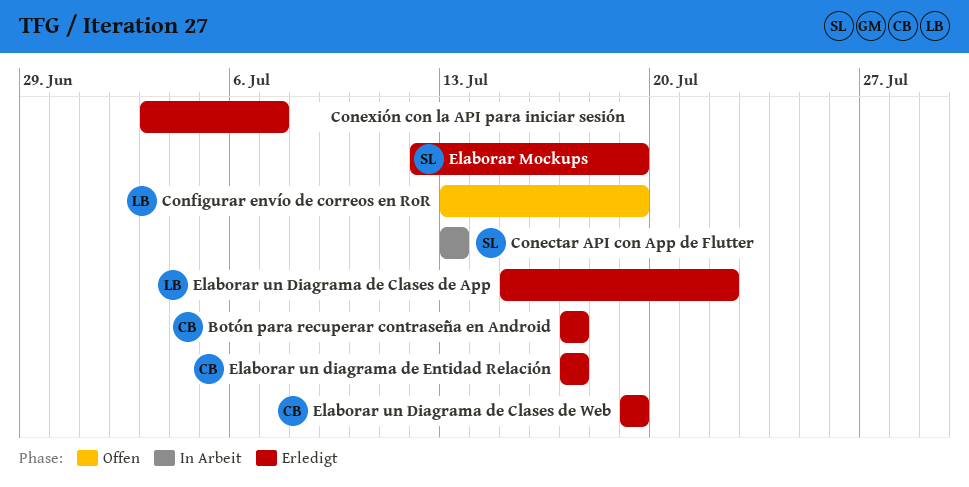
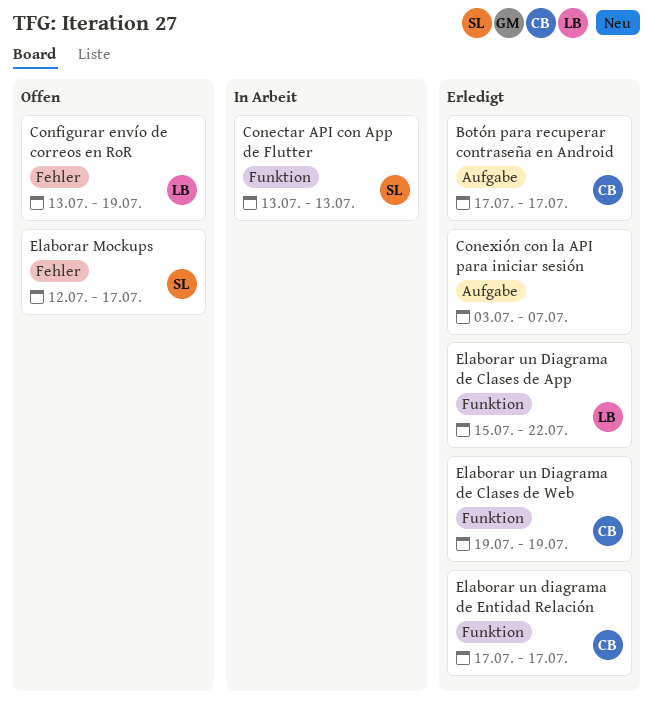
Elaborar Mockups, status: Erledigt -> Offen
Elaborar Mockups, due: Jul 19 -> Jul 17

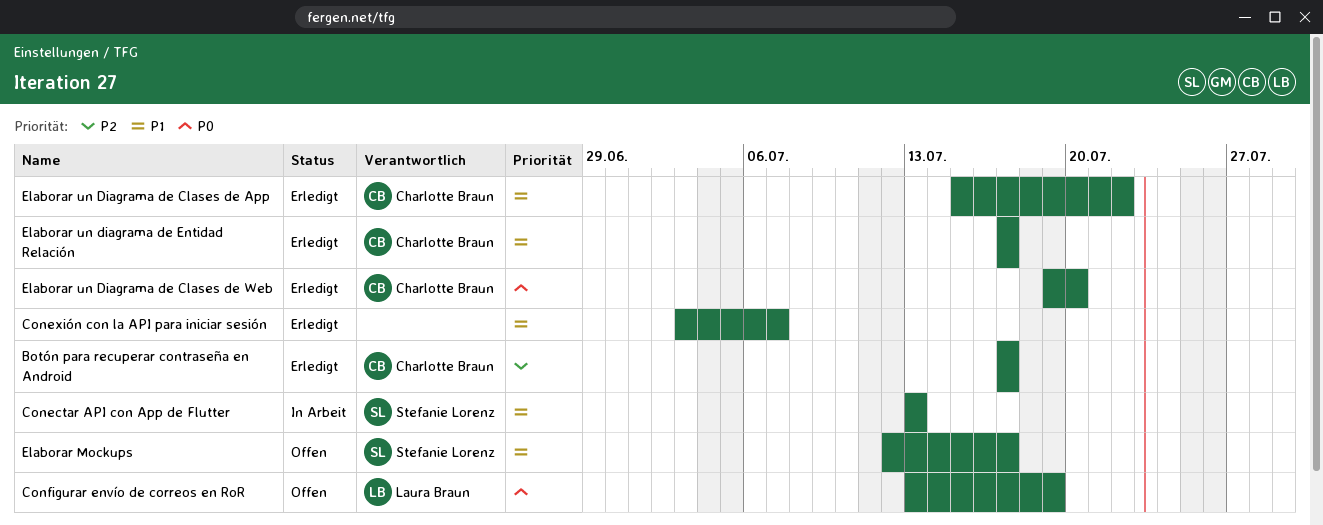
Elaborar un Diagrama de Clases de App, owner: Laura Braun -> Charlotte Braun
Elaborar un Diagrama de Clases de Web, due: Jul 19 -> Jul 20

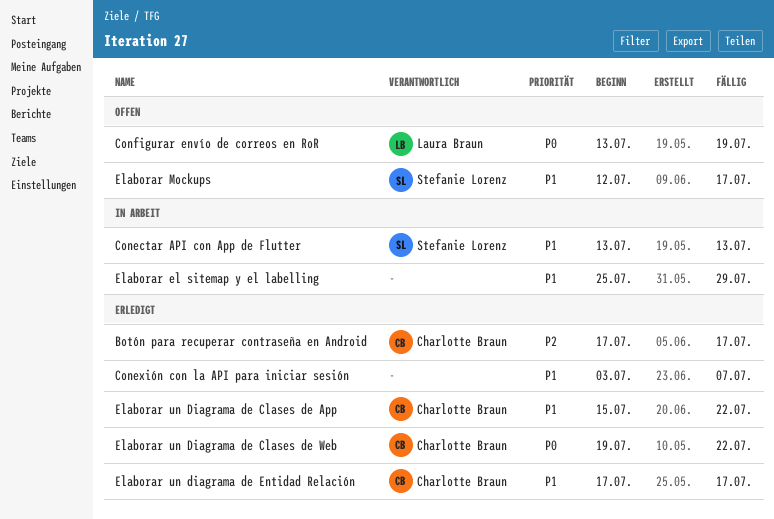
Elaborar el sitemap y el labelling: none -> present
Elaborar un Diagrama de Clases de Web, due: Jul 20 -> Jul 22

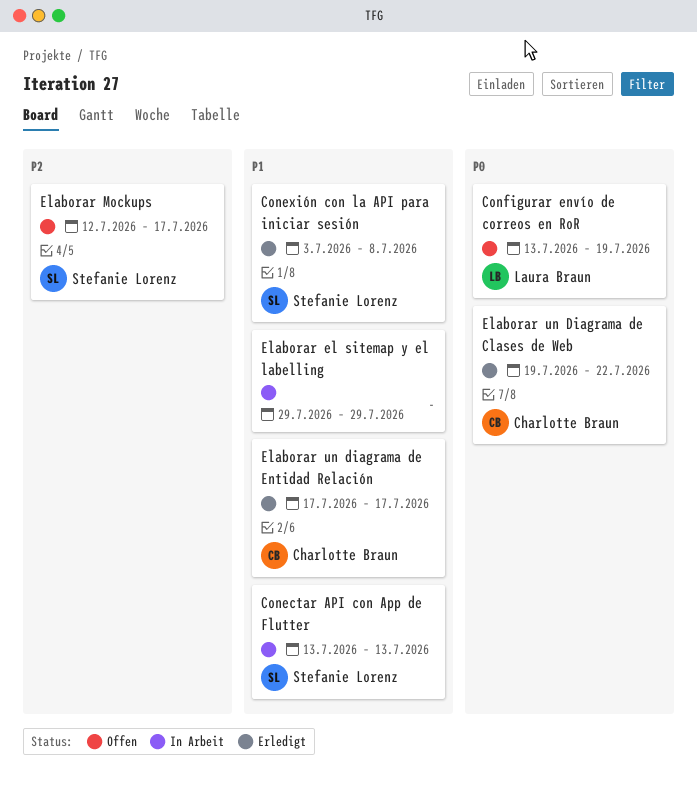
Botón para recuperar contraseña en Android: present -> none
Conexión con la API para iniciar sesión, owner: none -> Stefanie Lorenz
Conexión con la API para iniciar sesión, due: Jul 7 -> Jul 8
Elaborar el sitemap y el labelling, start: Jul 25 -> Jul 29
Elaborar Mockups, priority: P1 -> P2
Elaborar un Diagrama de Clases de App: present -> none

